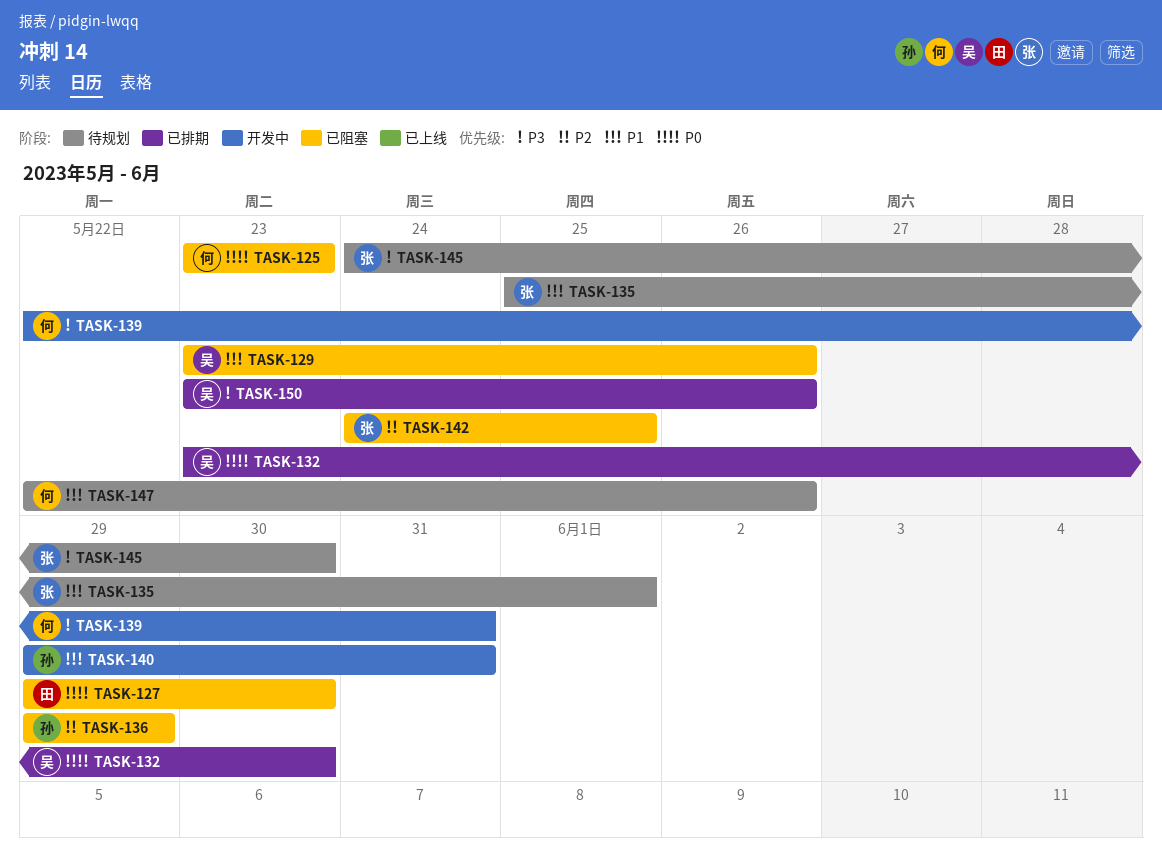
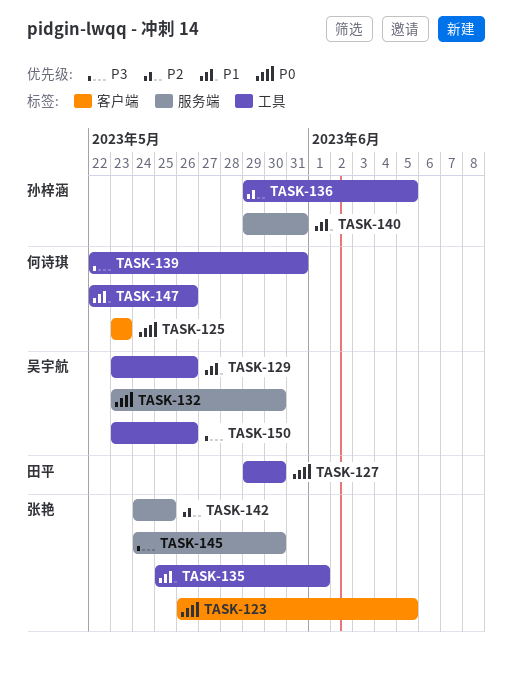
TASK-123: none -> present
TASK-136, due: May 29 -> Jun 5

